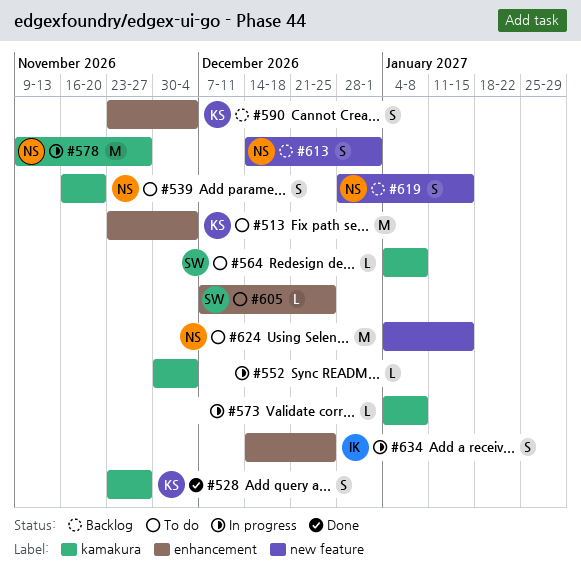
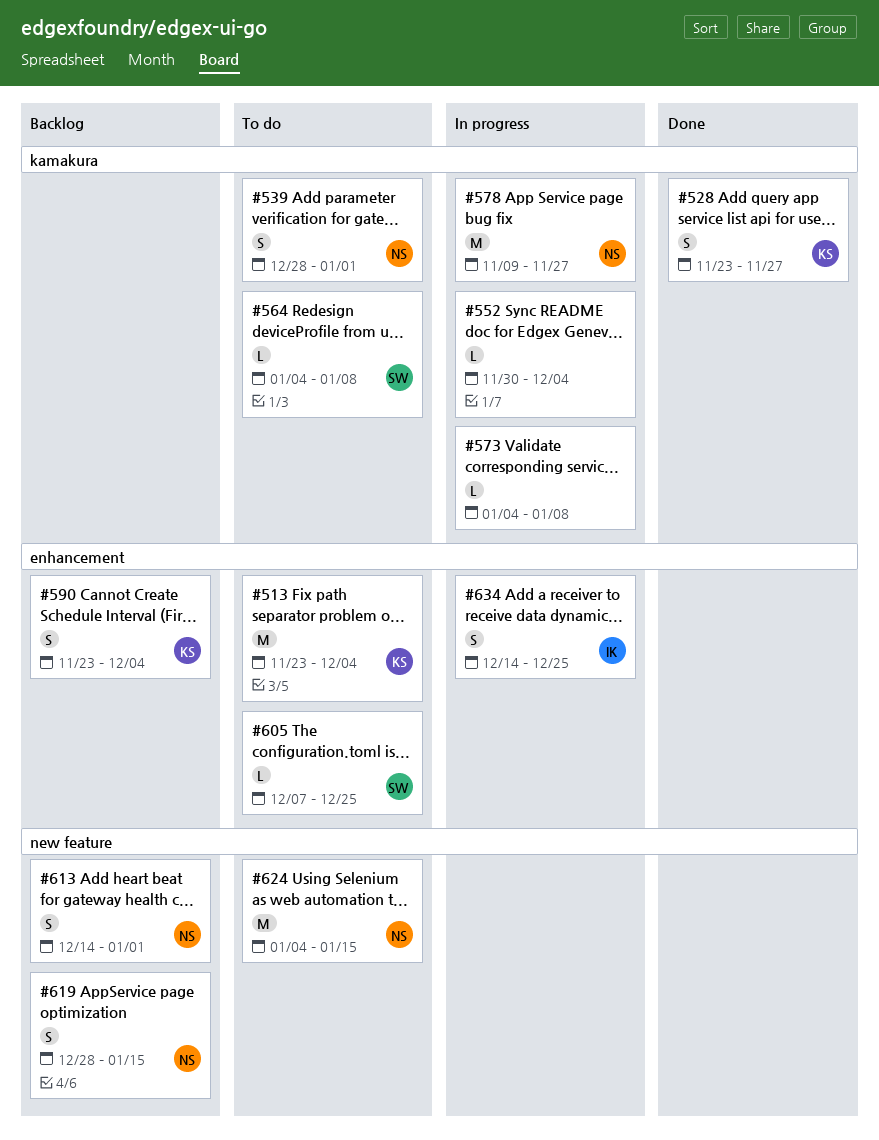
#539, start: Nov 16 -> Dec 28
#539, due: Nov 20 -> Jan 1

